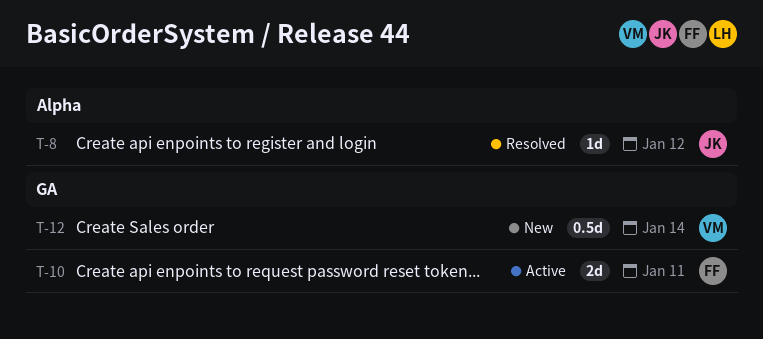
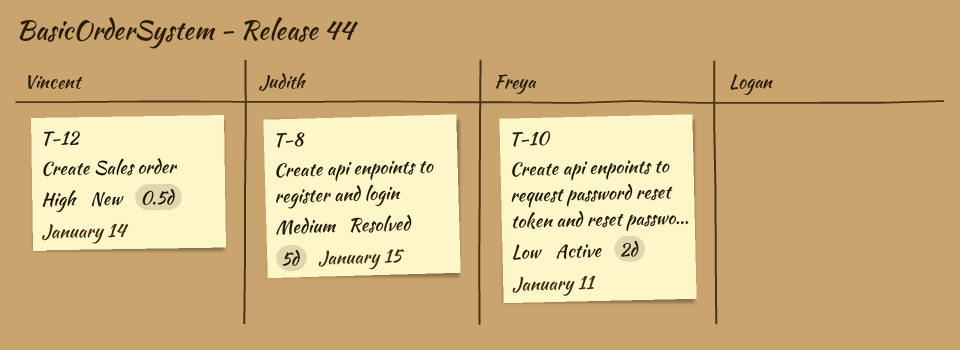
T-8, estimate: 1d -> 5d
T-8, due: Jan 12 -> Jan 15

